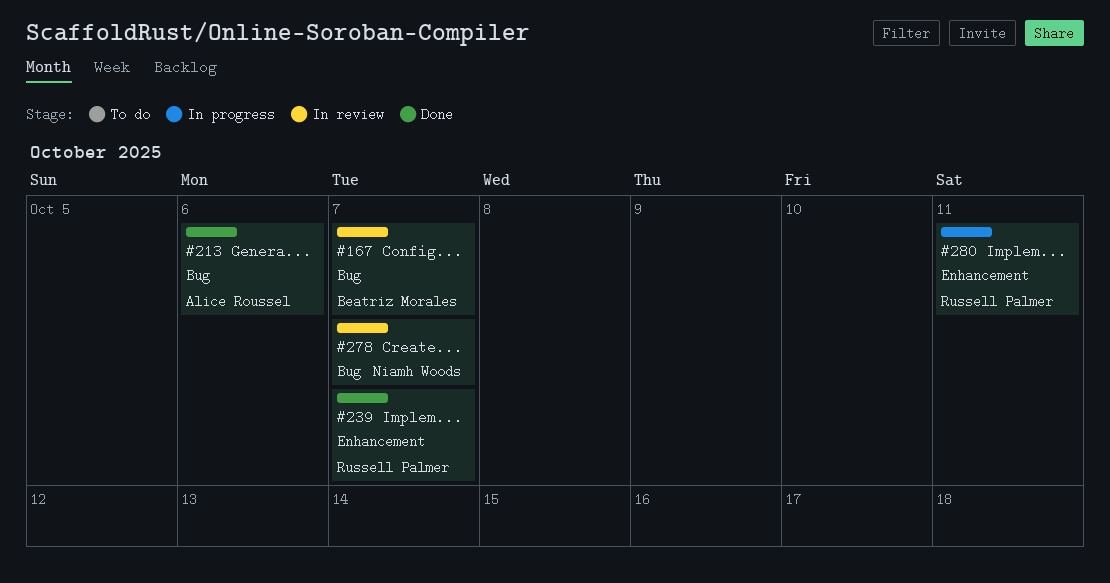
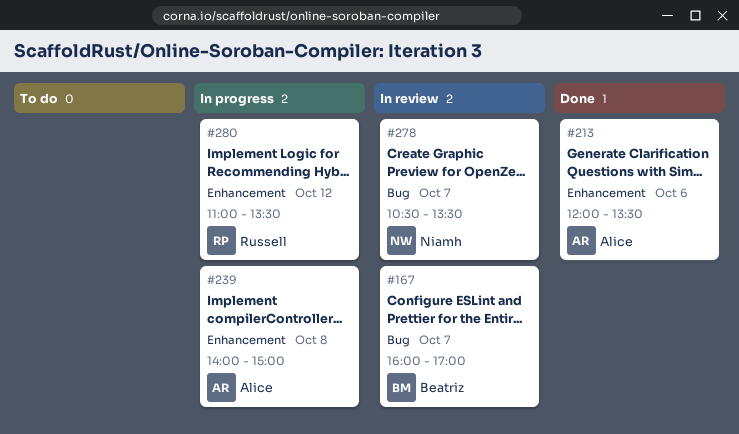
#213, label: Bug -> Enhancement
#239, status: Done -> In progress
#239, owner: Russell Palmer -> Alice Roussel
#239, day: Oct 7 -> Oct 8
#280, day: Oct 11 -> Oct 12

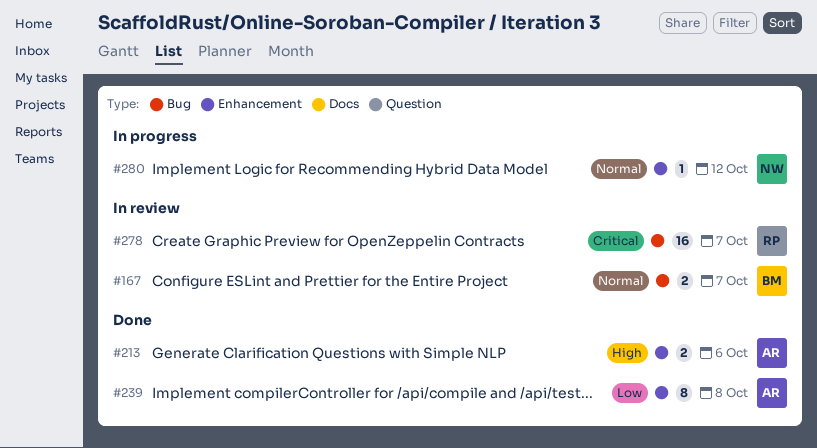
#239, status: In progress -> Done
#278, owner: Niamh -> Russell
#280, owner: Russell -> Niamh

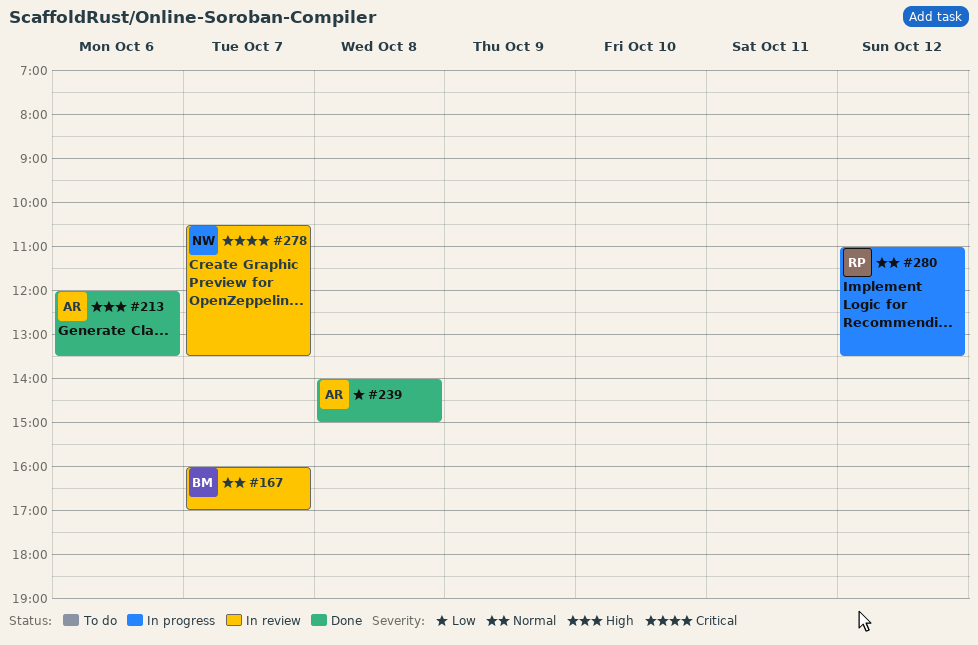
#278, owner: RP -> NW
#280, owner: NW -> RP

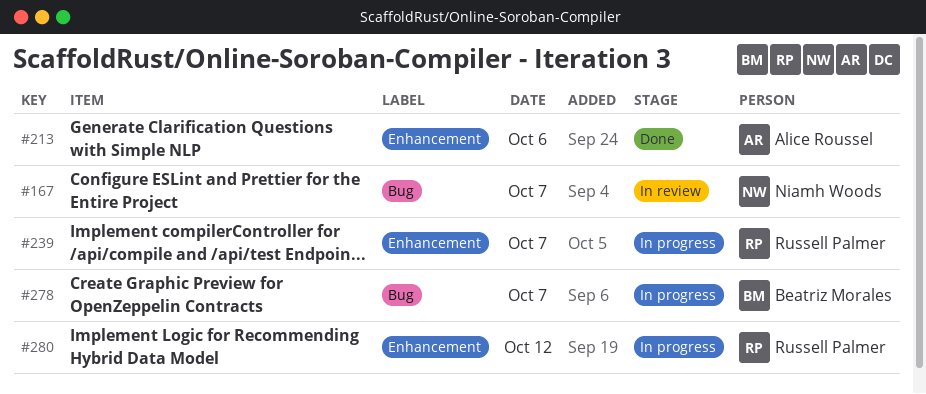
#167, owner: Beatriz Morales -> Niamh Woods
#239, status: Done -> In progress
#239, owner: Alice Roussel -> Russell Palmer
#239, day: Oct 8 -> Oct 7
#278, status: In review -> In progress
#278, owner: Niamh Woods -> Beatriz Morales

